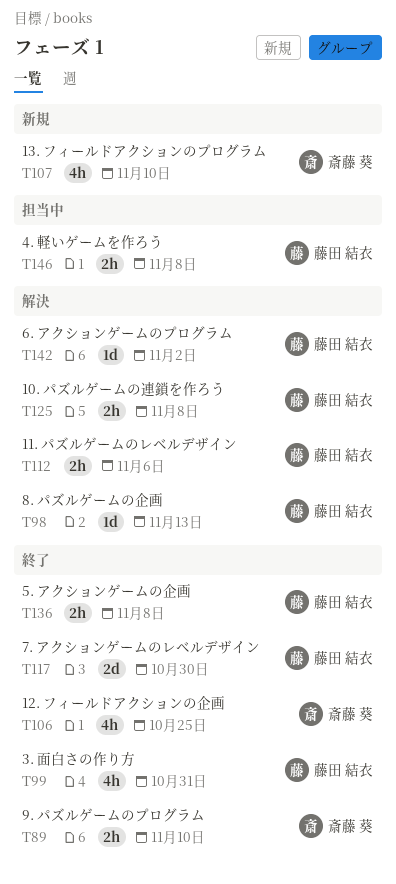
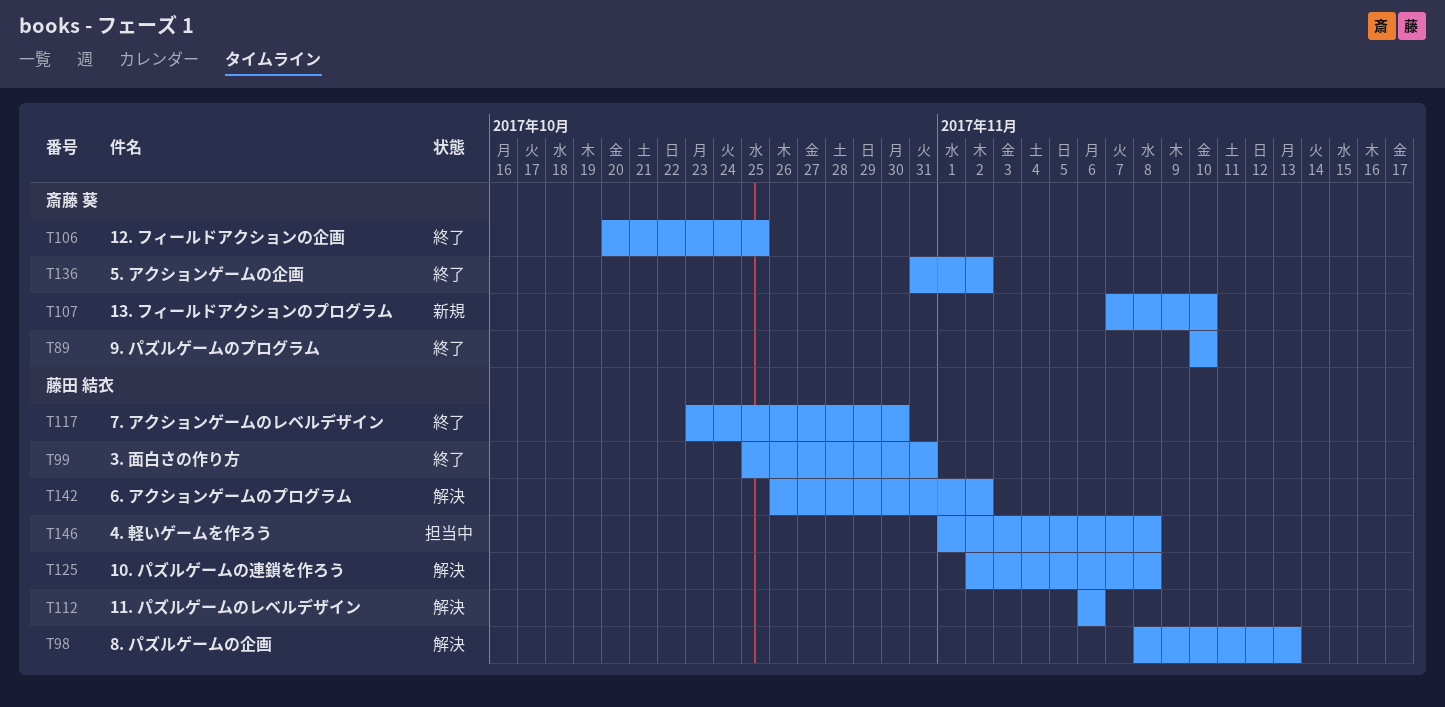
T136, owner: 藤田 結衣 -> 斎藤 葵
T136, due: Nov 8 -> Nov 2

